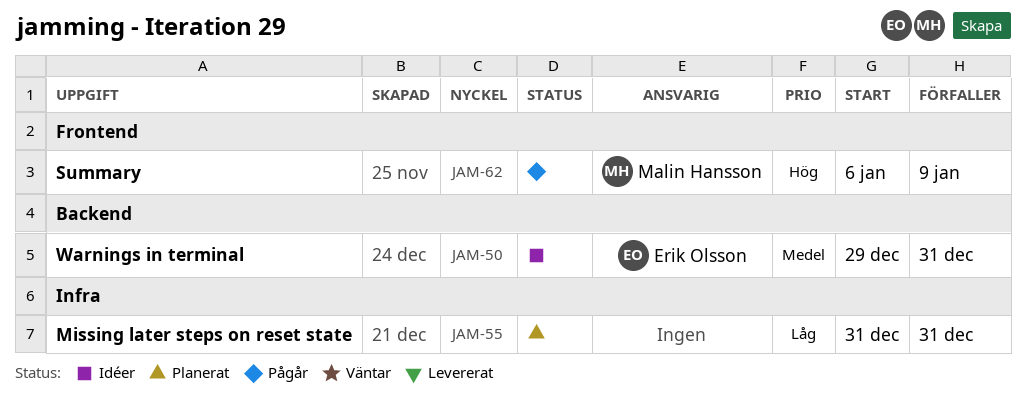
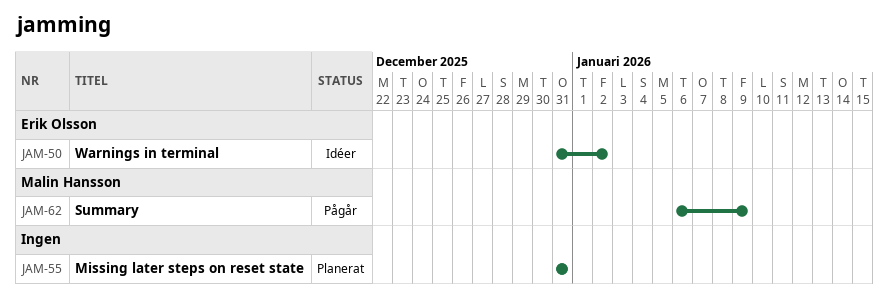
JAM-50, start: Dec 29 -> Dec 31
JAM-50, due: Dec 31 -> Jan 2

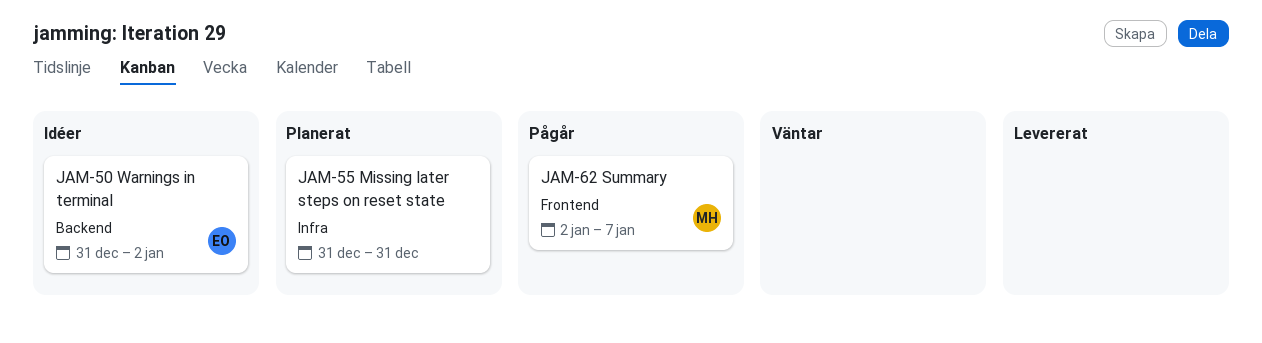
JAM-62, start: Jan 6 -> Jan 2
JAM-62, due: Jan 9 -> Jan 7

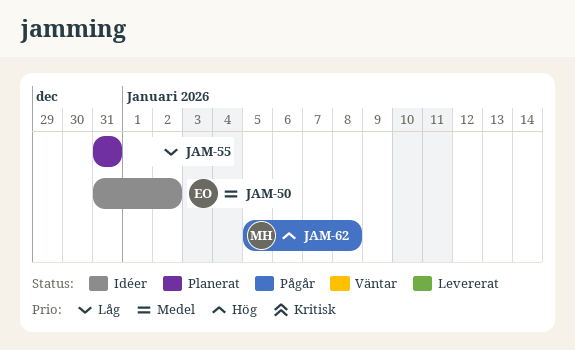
JAM-62, start: Jan 2 -> Jan 5
JAM-62, due: Jan 7 -> Jan 8

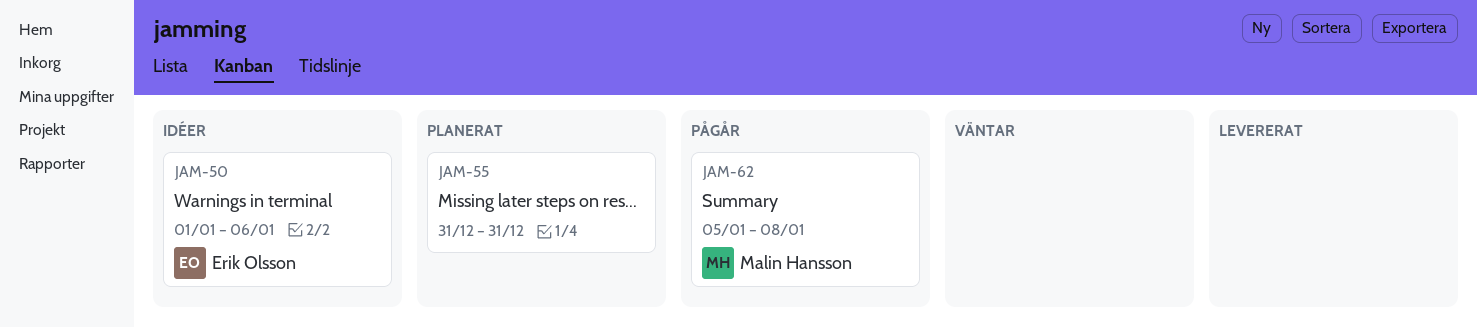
JAM-50, start: Dec 31 -> Jan 1
JAM-50, due: Jan 2 -> Jan 6

